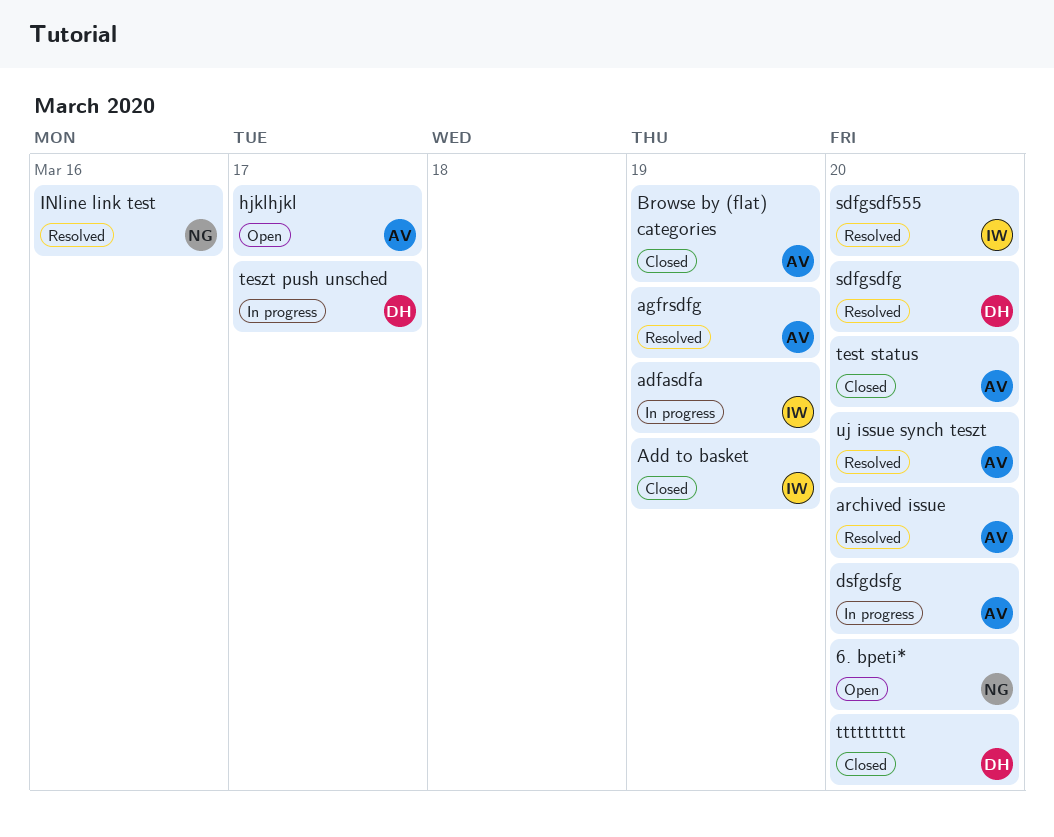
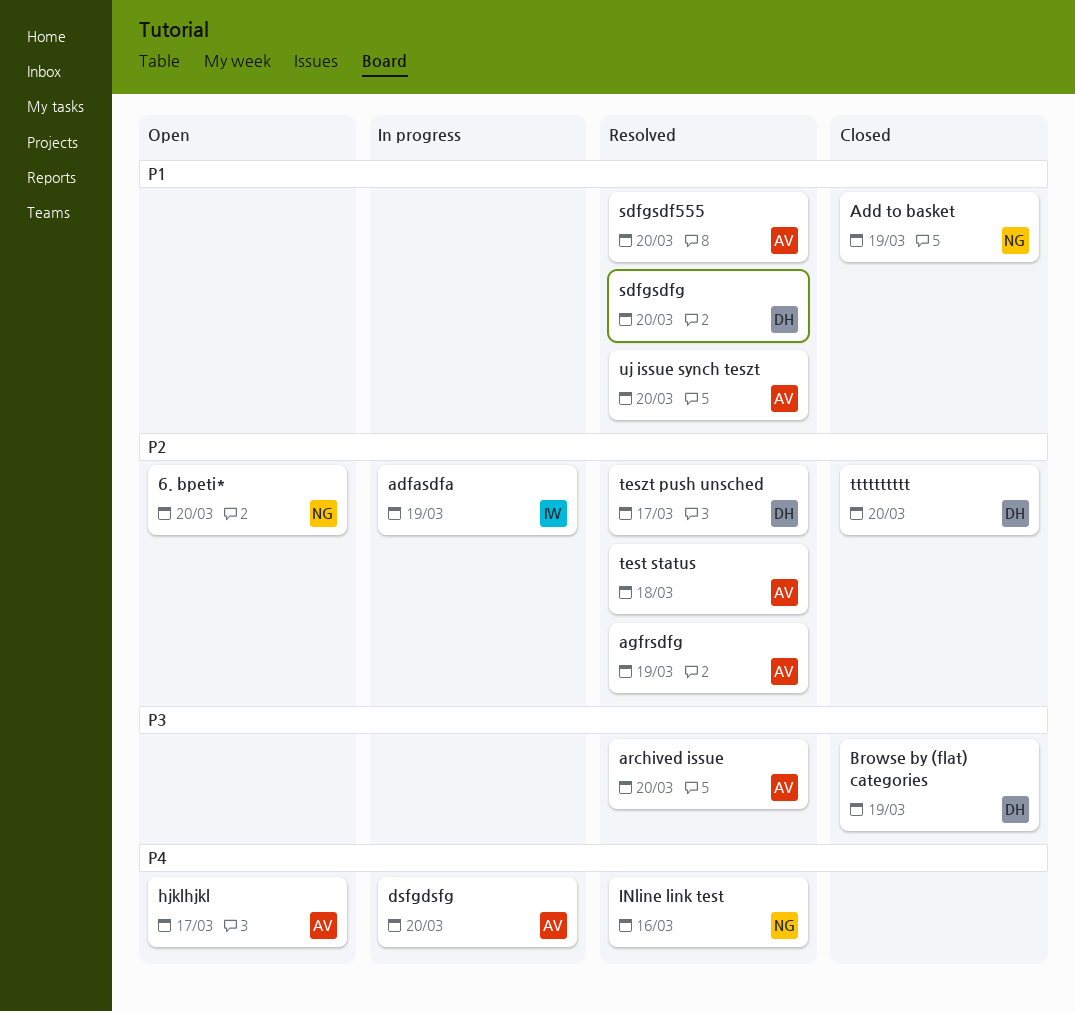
Add to basket, owner: IW -> NG
Browse by (flat) categories, owner: AV -> DH
sdfgsdf555, owner: IW -> AV
test status, status: Closed -> Resolved
test status, due: Mar 20 -> Mar 18
teszt push unsched, status: In progress -> Resolved

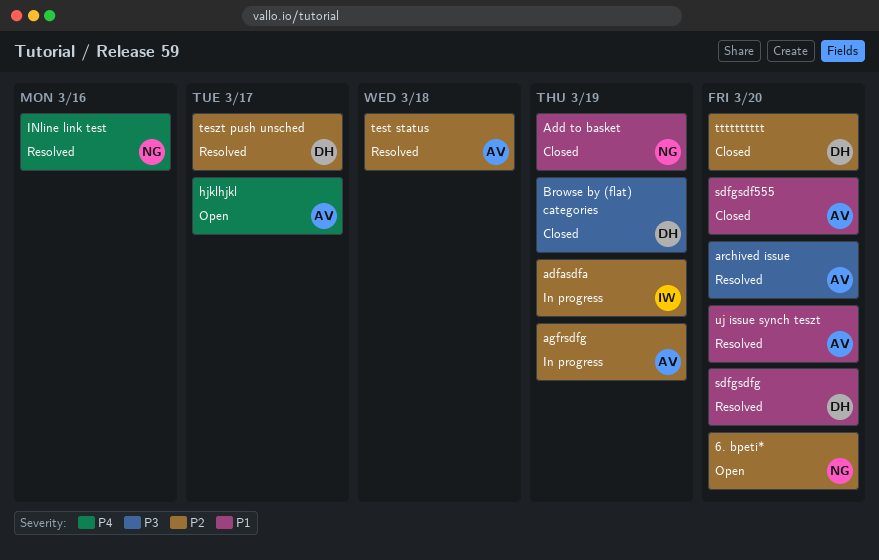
agfrsdfg, status: Resolved -> In progress
dsfgdsfg: present -> none
sdfgsdf555, status: Resolved -> Closed

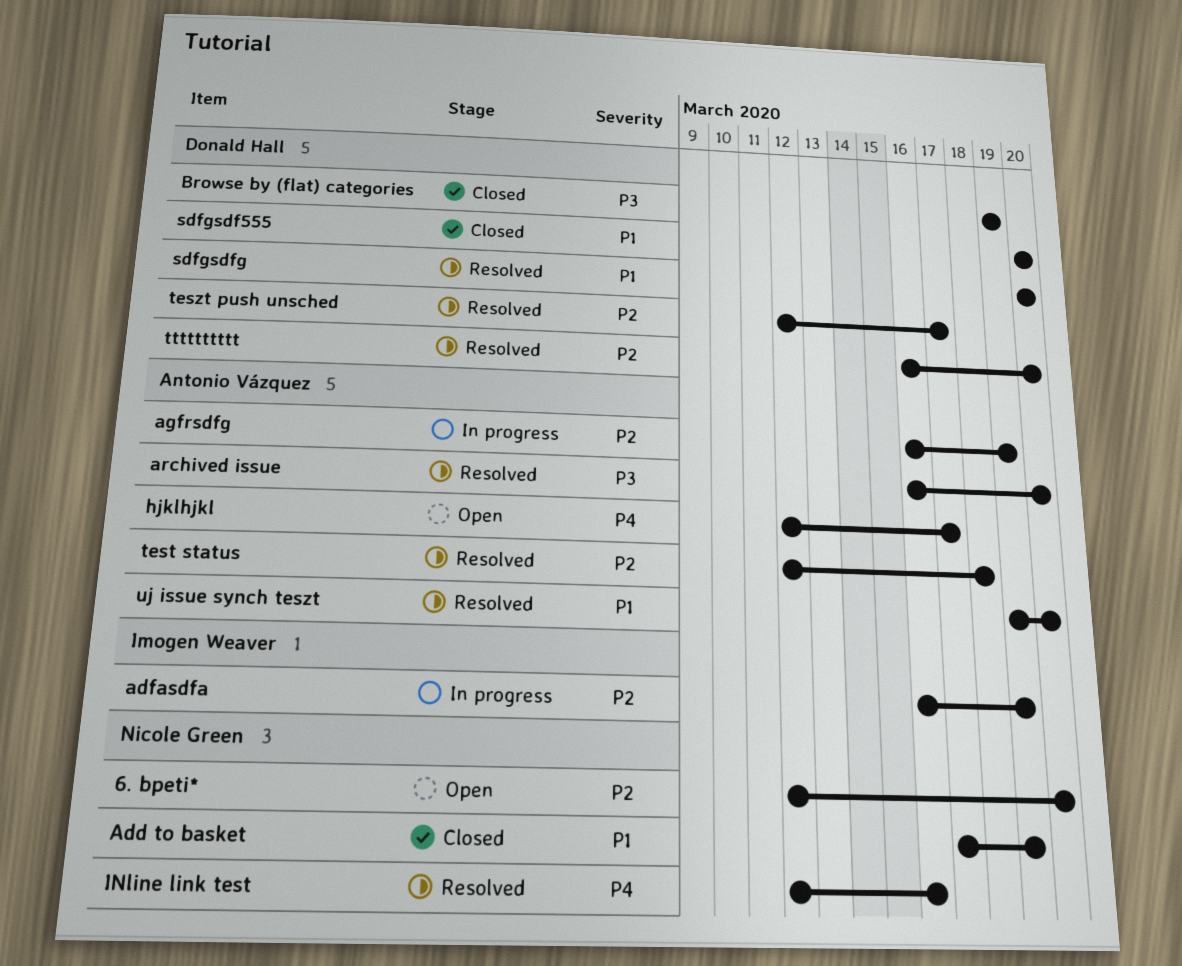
sdfgsdf555, owner: Antonio Vázquez -> Donald Hall
tttttttttt, status: Closed -> Resolved

